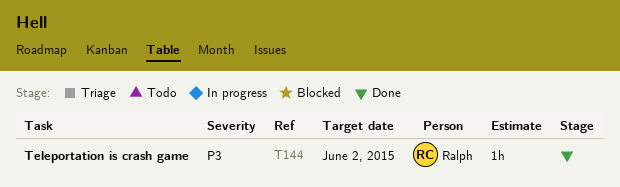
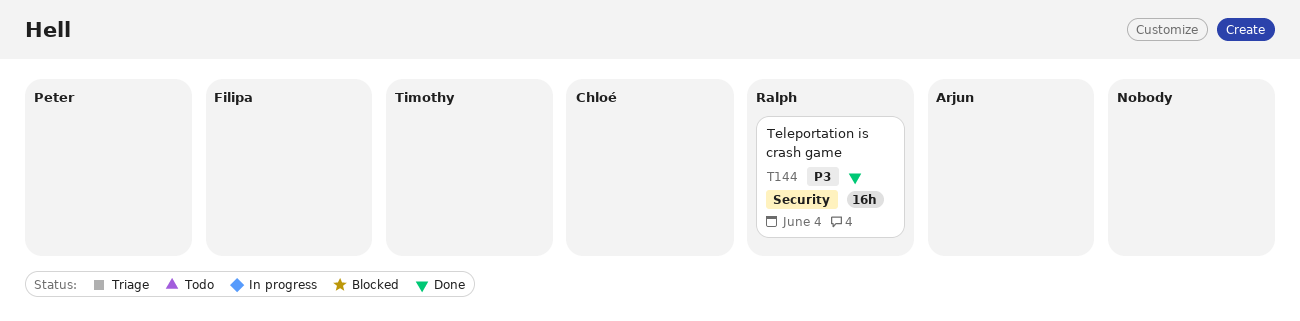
T144, estimate: 1h -> 16h
T144, due: Jun 2 -> Jun 4

